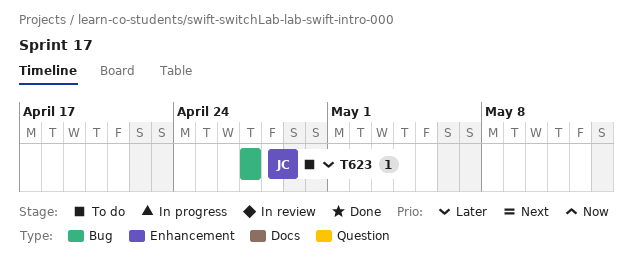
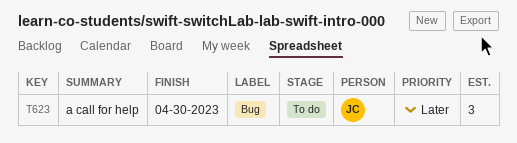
T623, estimate: 1 -> 3
T623, due: Apr 27 -> Apr 30

